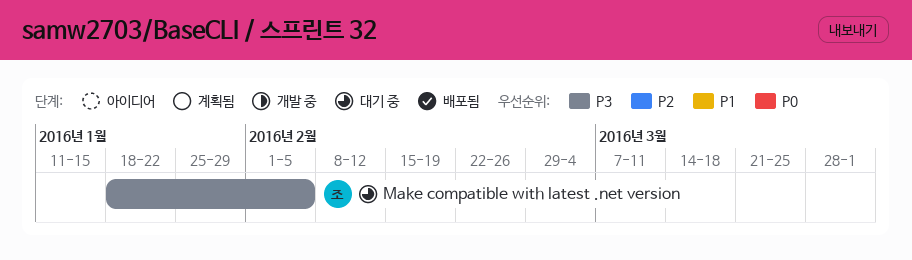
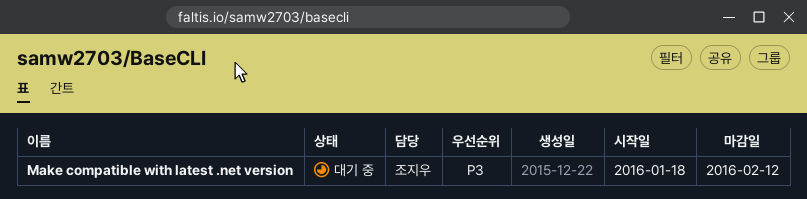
Make compatible with latest .net version, due: Feb 5 -> Feb 12

